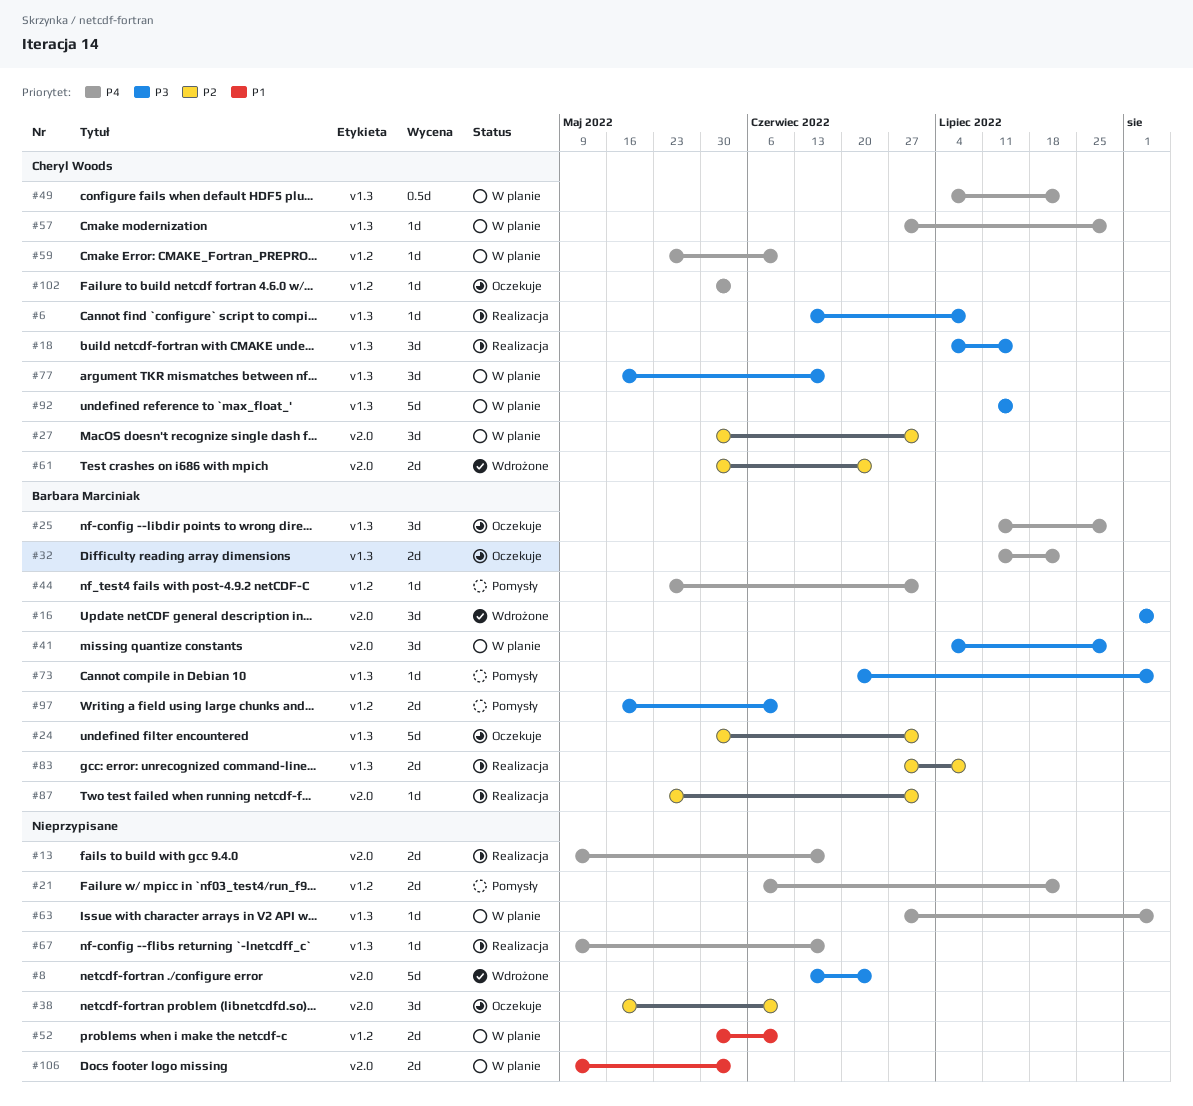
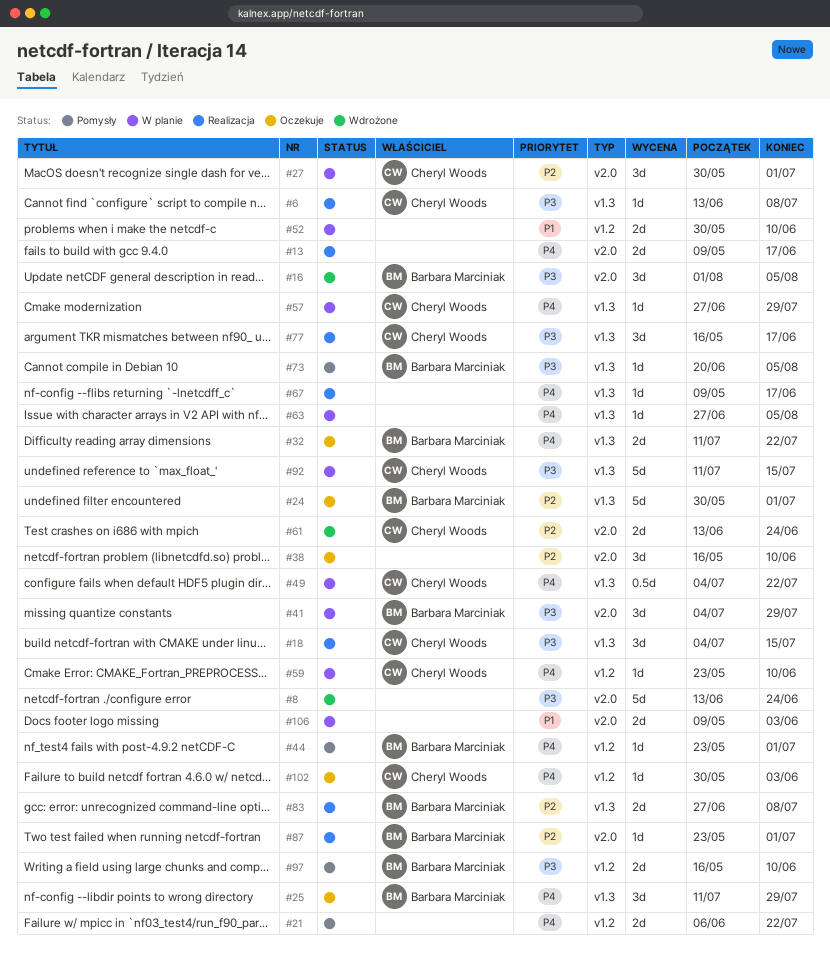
#61, start: May 30 -> Jun 13
#77, status: W planie -> Realizacja

